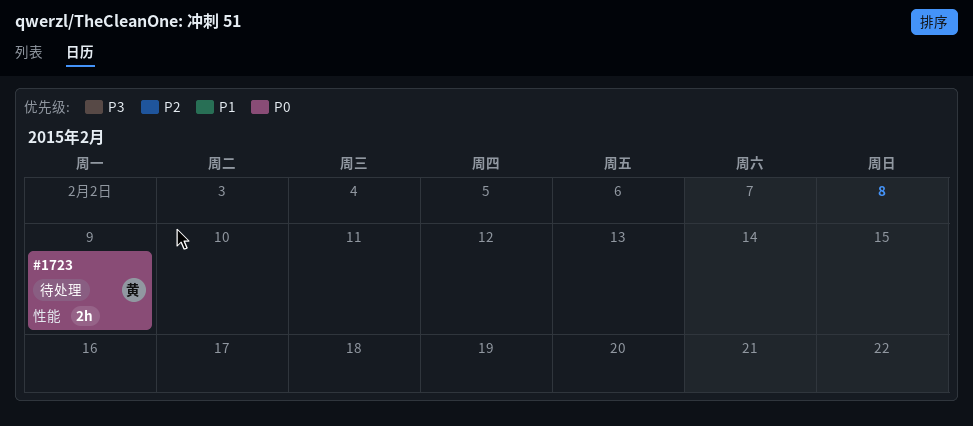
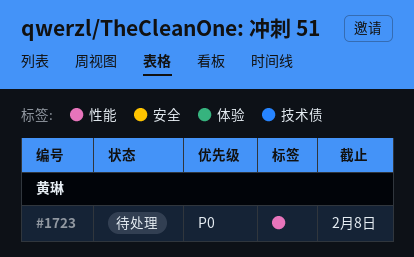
#1723, due: Feb 9 -> Feb 8

